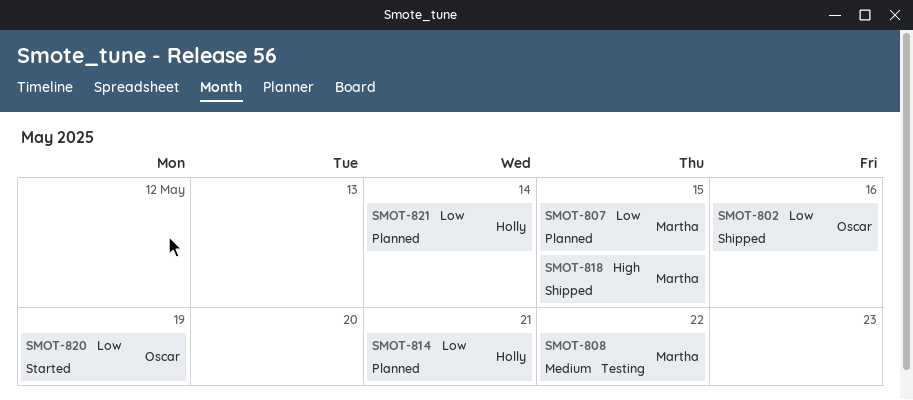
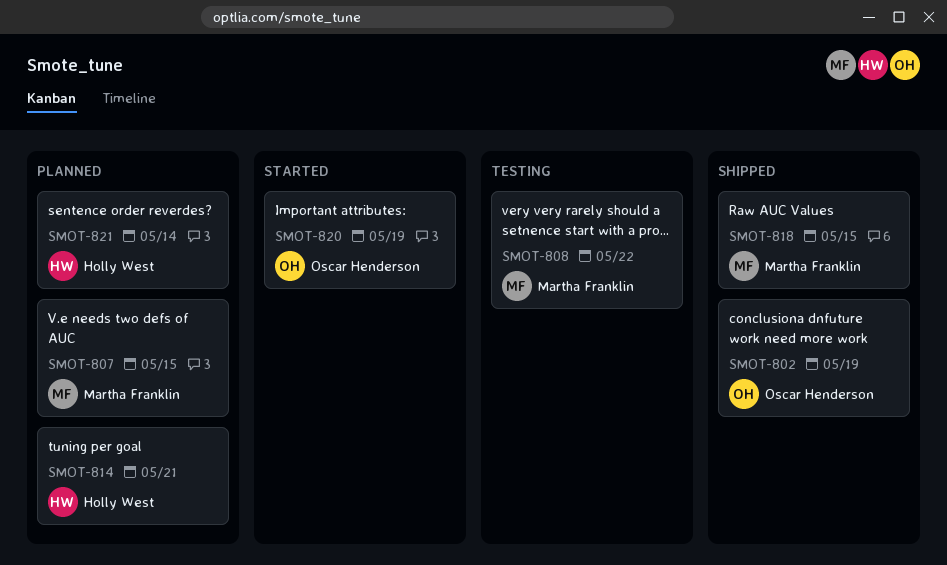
SMOT-802, due: May 16 -> May 19

